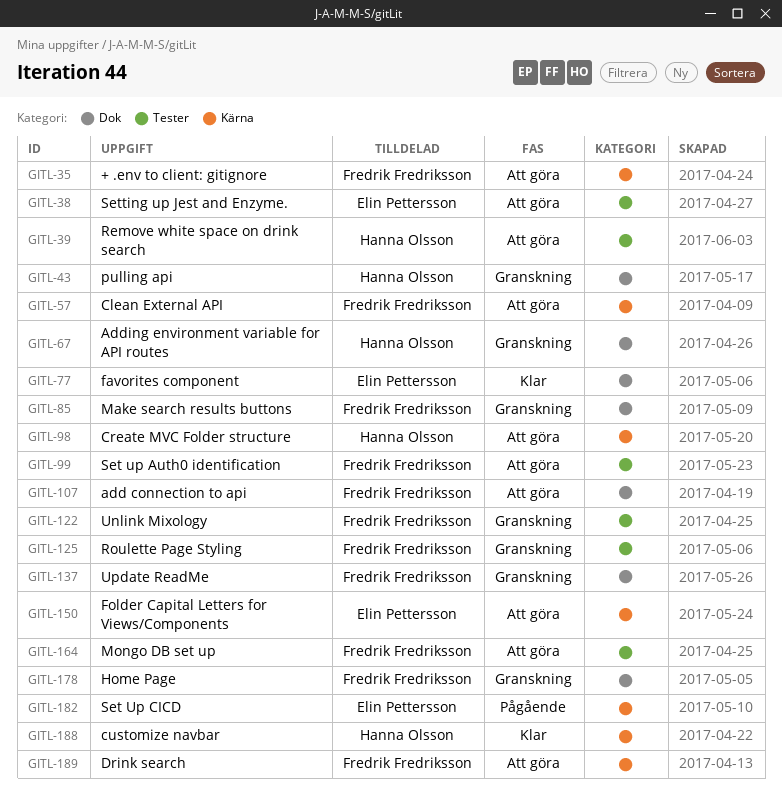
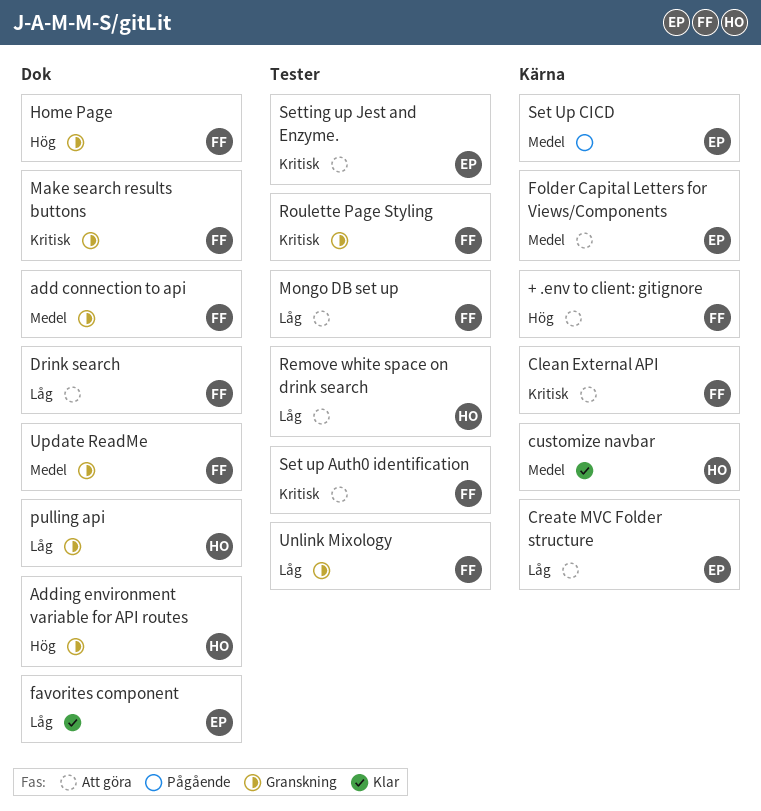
add connection to api, status: Att göra -> Granskning
Create MVC Folder structure, owner: Hanna Olsson -> Elin Pettersson
Drink search, label: Kärna -> Dok

